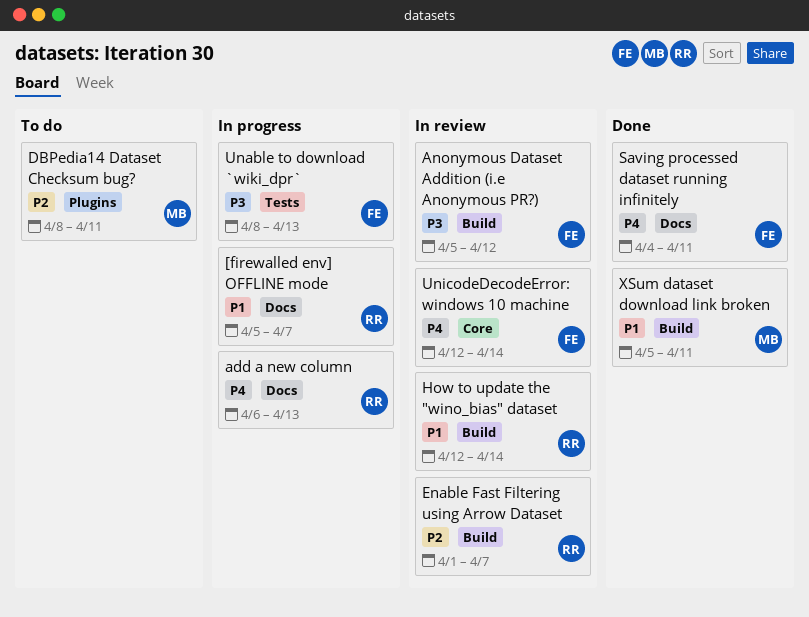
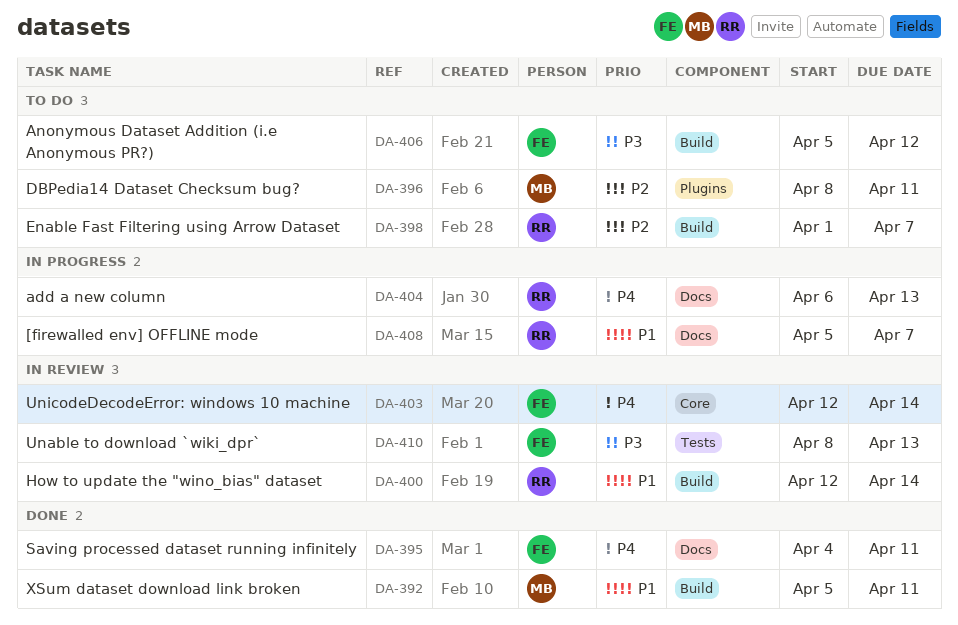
Anonymous Dataset Addition (i.e Anonymous PR?), status: In review -> To do
Enable Fast Filtering using Arrow Dataset, status: In review -> To do
Unable to download `wiki_dpr`, status: In progress -> In review

